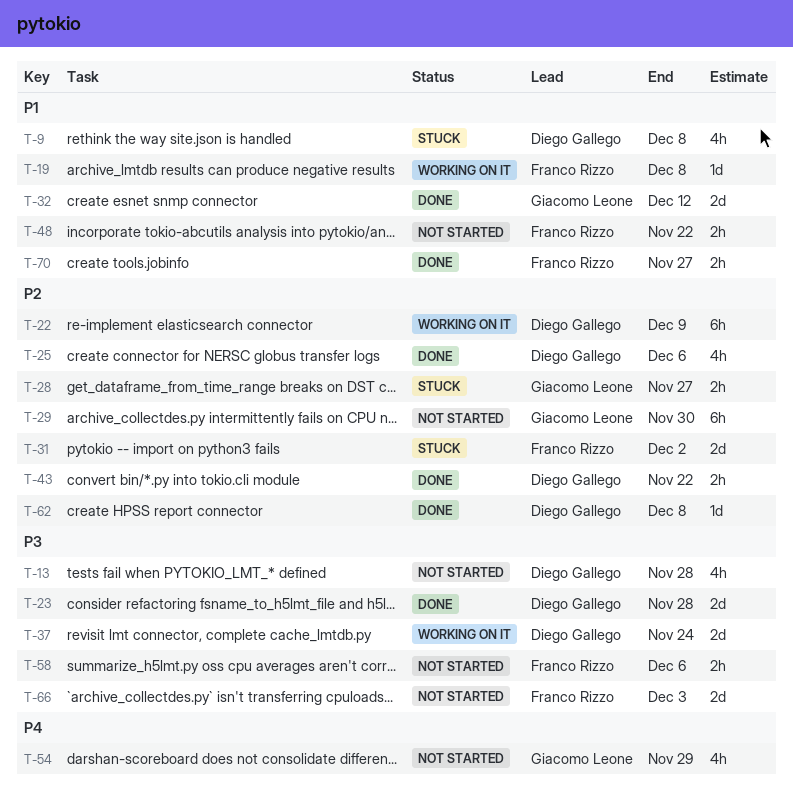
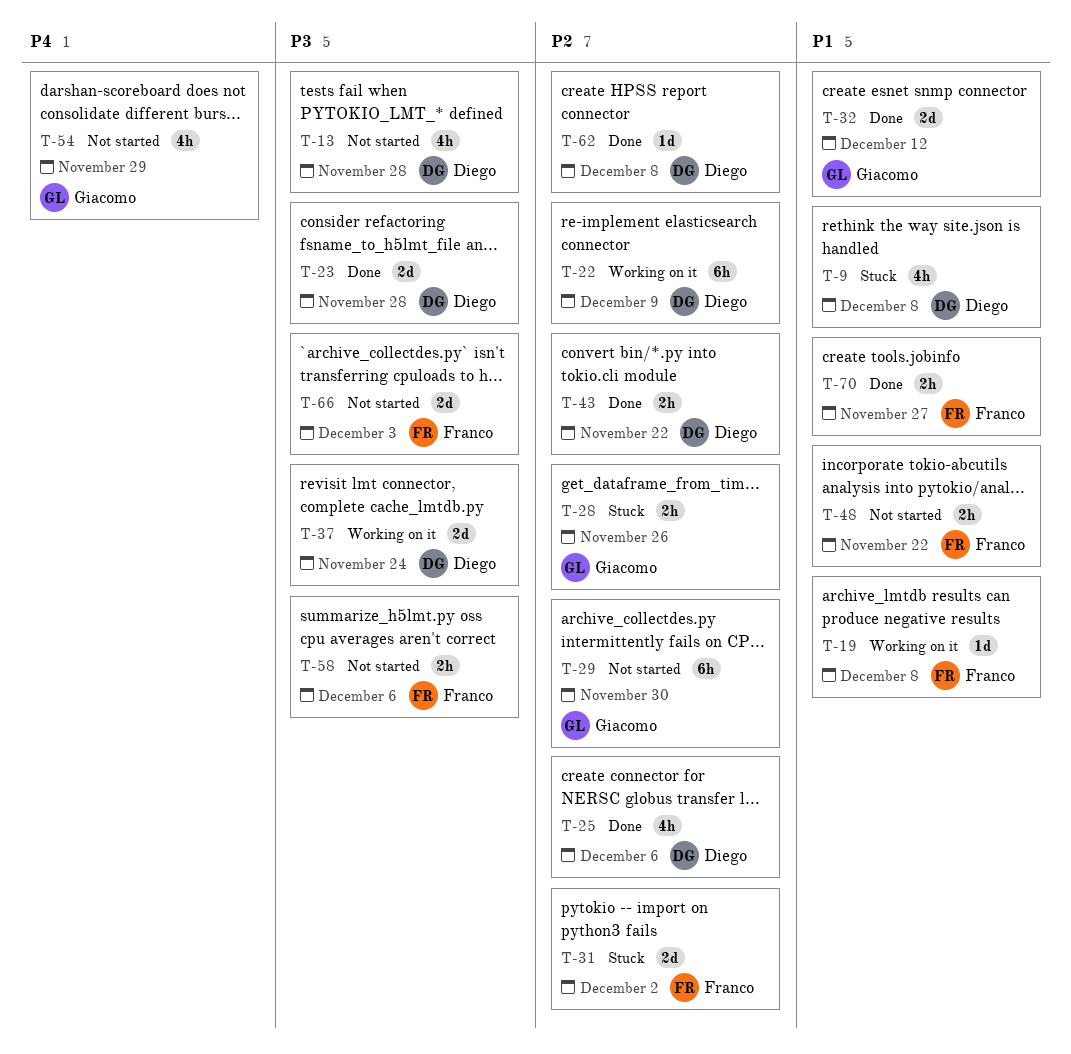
T-28, due: Nov 27 -> Nov 26

